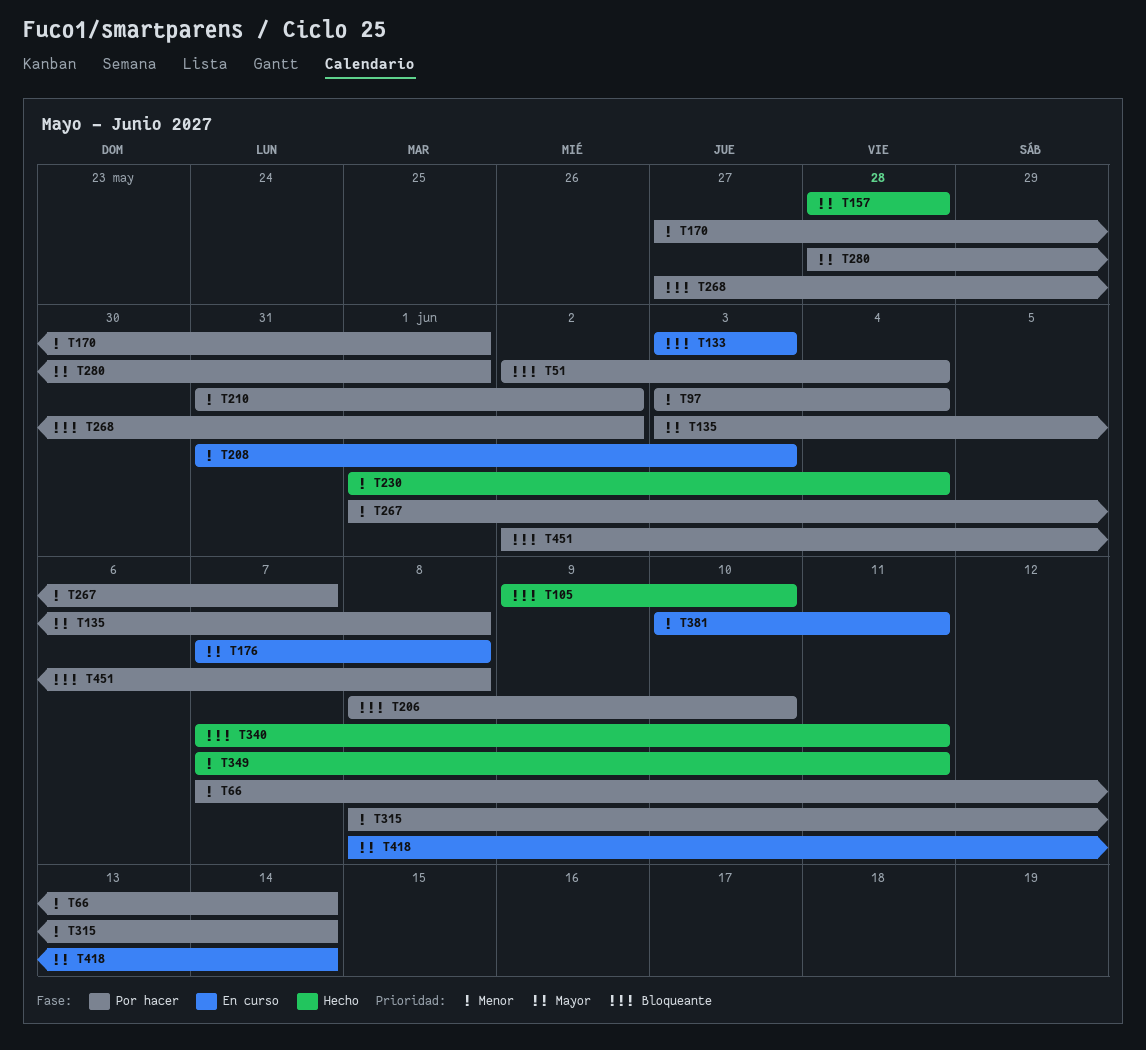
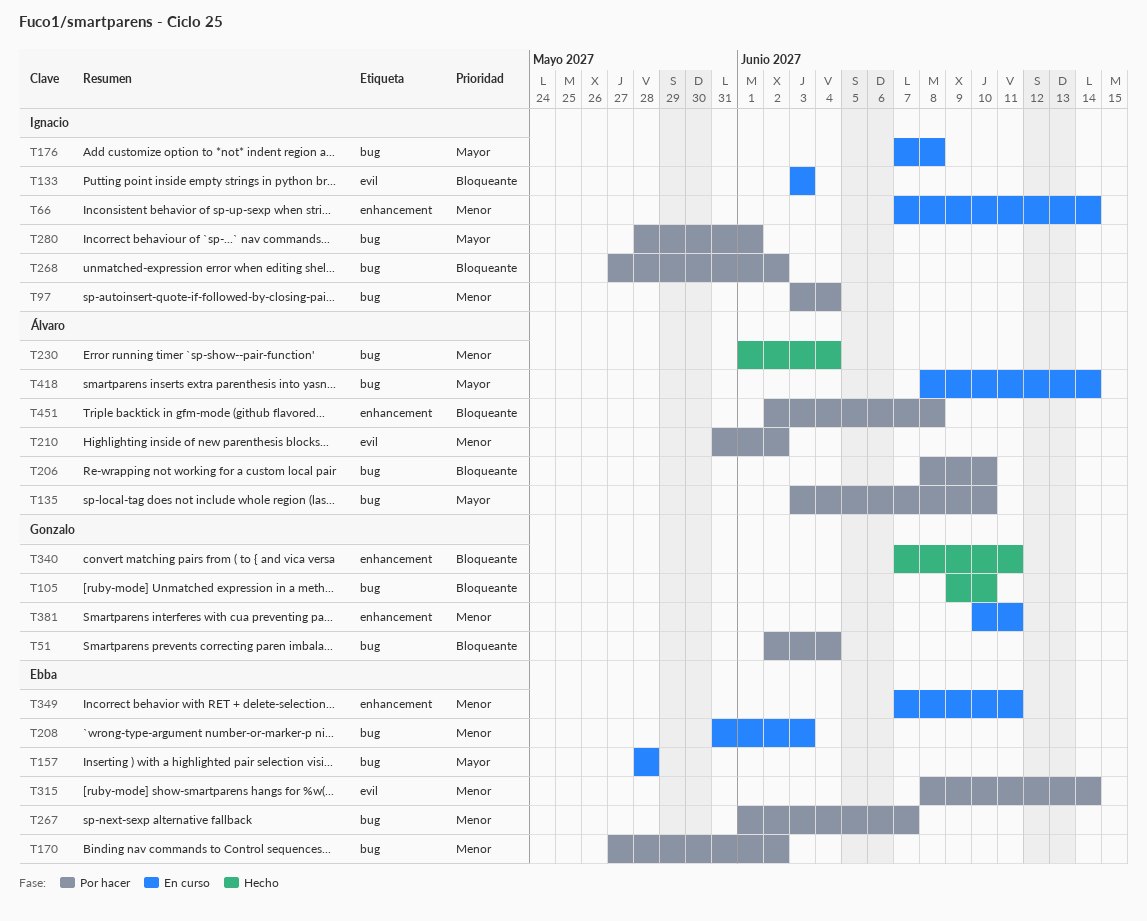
T66, status: Por hacer -> En curso
T135, due: Jun 8 -> Jun 10
T157, status: Hecho -> En curso
T170, due: Jun 1 -> Jun 2
T349, status: Hecho -> En curso

